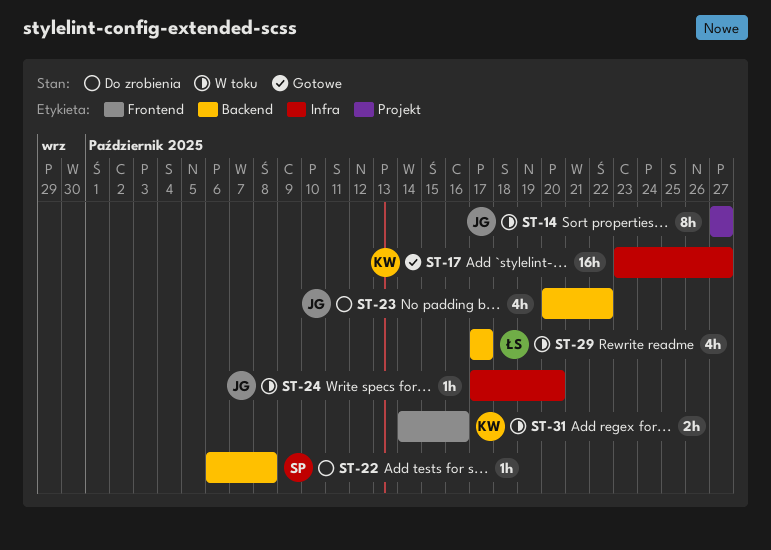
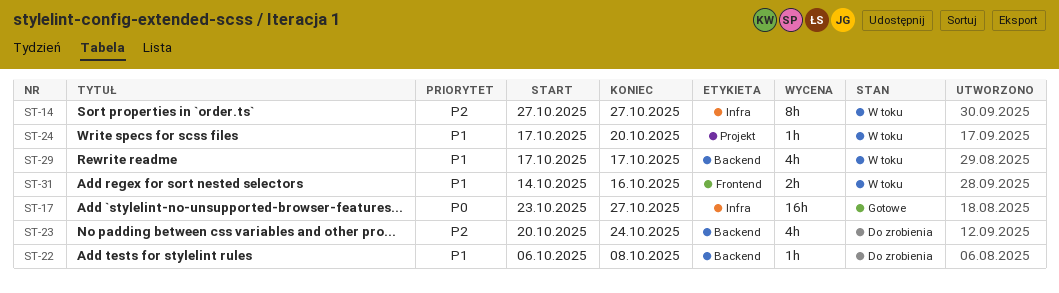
ST-14, label: Projekt -> Infra
ST-23, due: Oct 22 -> Oct 24
ST-24, label: Infra -> Projekt

